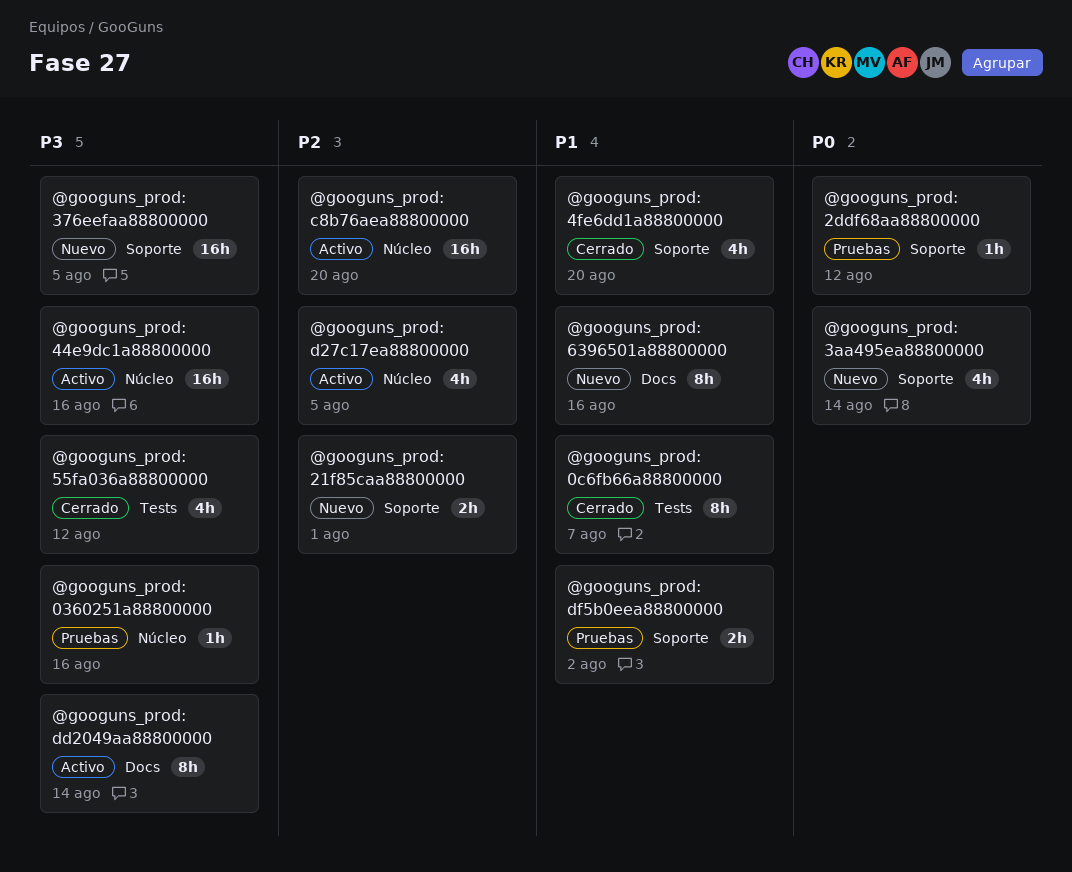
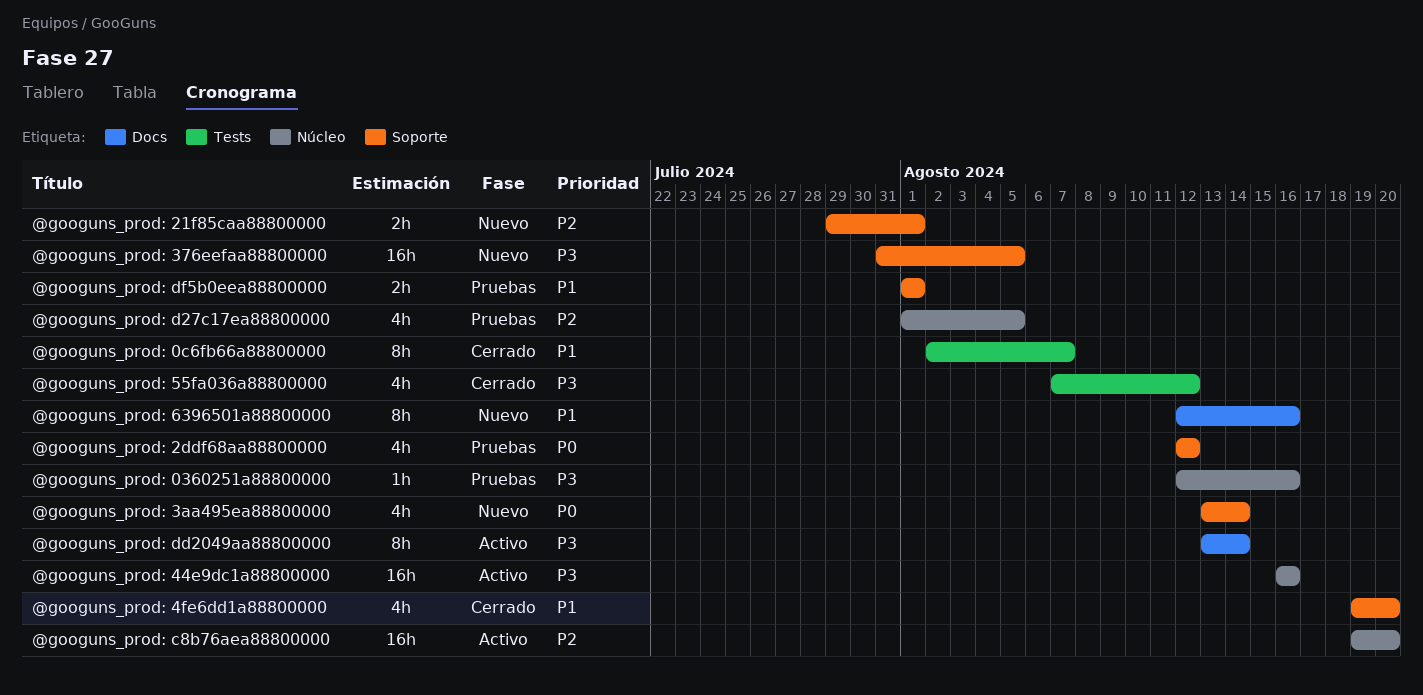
@googuns_prod: 2ddf68aa88800000, estimate: 1h -> 4h
@googuns_prod: d27c17ea88800000, status: Activo -> Pruebas
@googuns_prod: df5b0eea88800000, due: Aug 2 -> Aug 1

